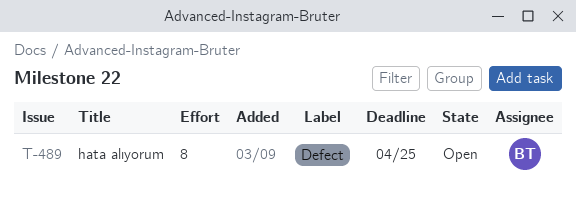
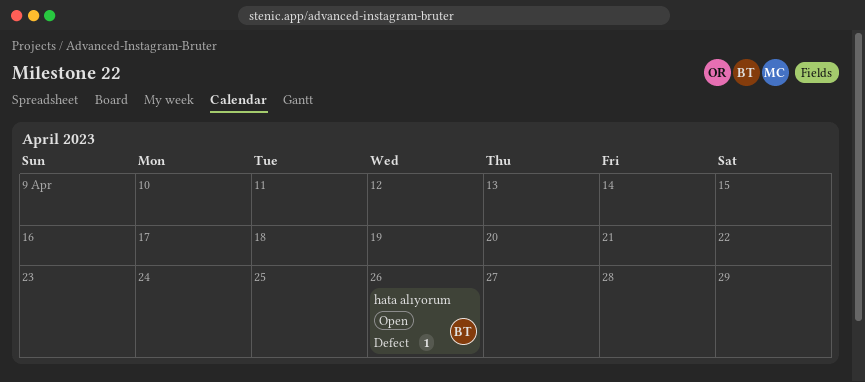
hata alıyorum, estimate: 8 -> 1
hata alıyorum, due: Apr 25 -> Apr 26

